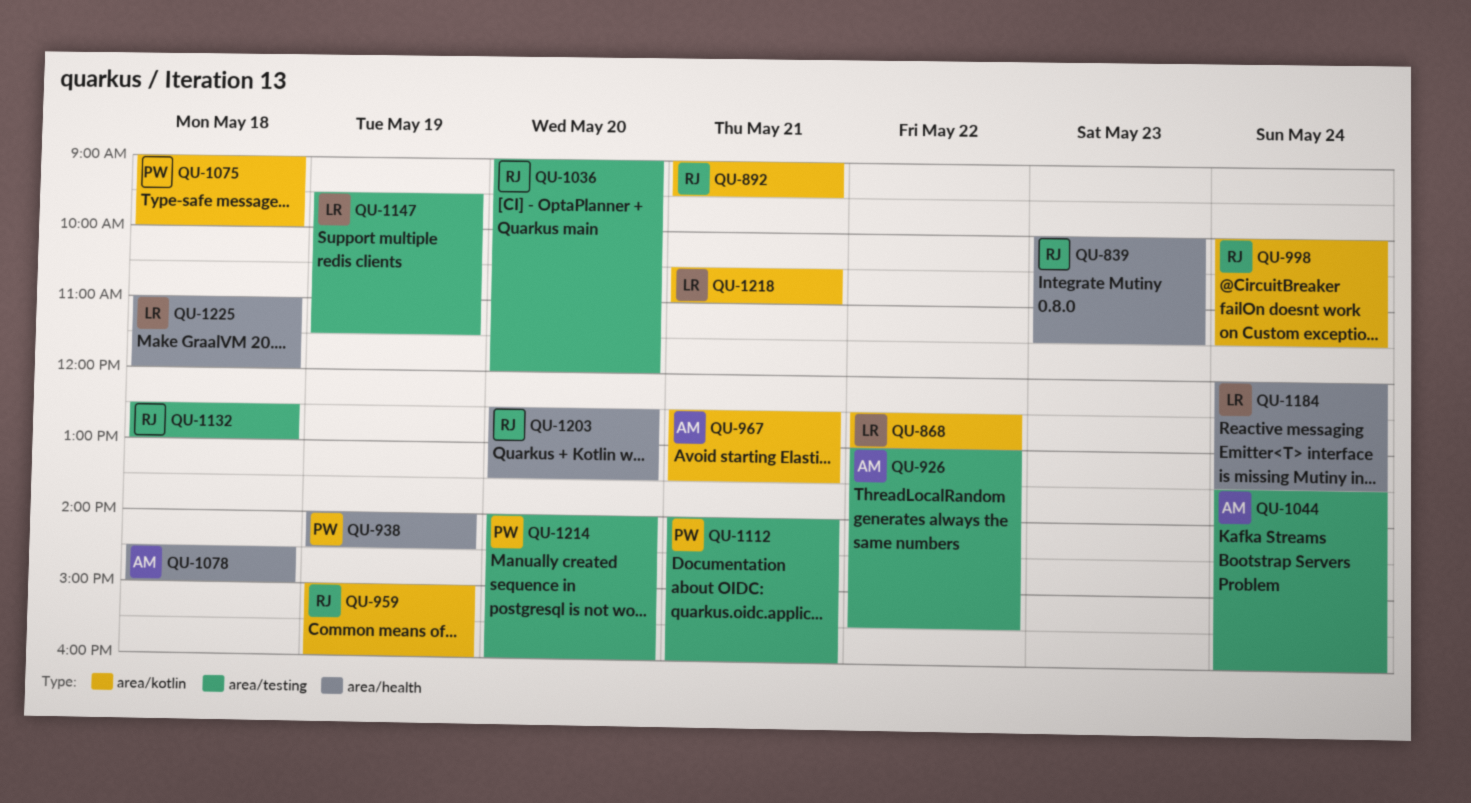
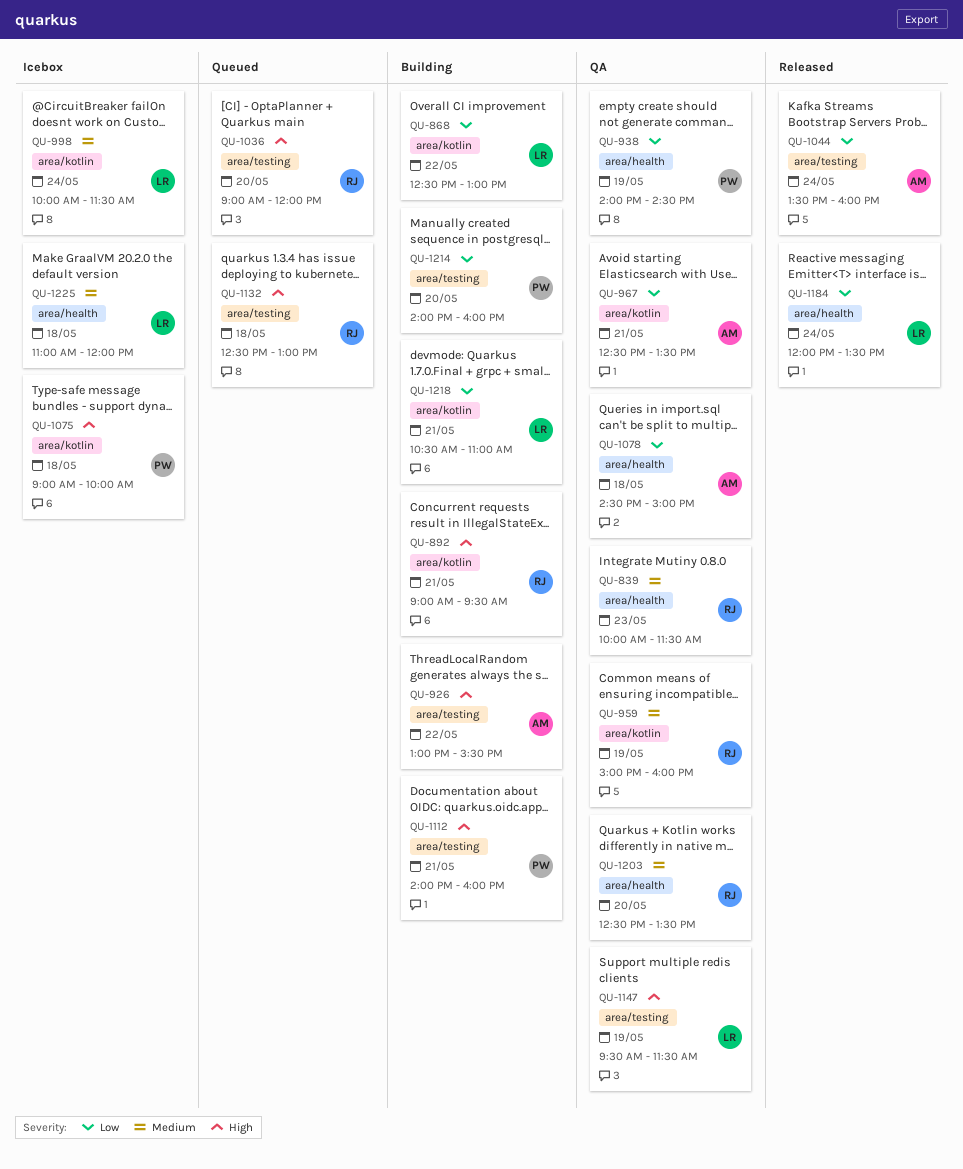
QU-998, owner: RJ -> LR

